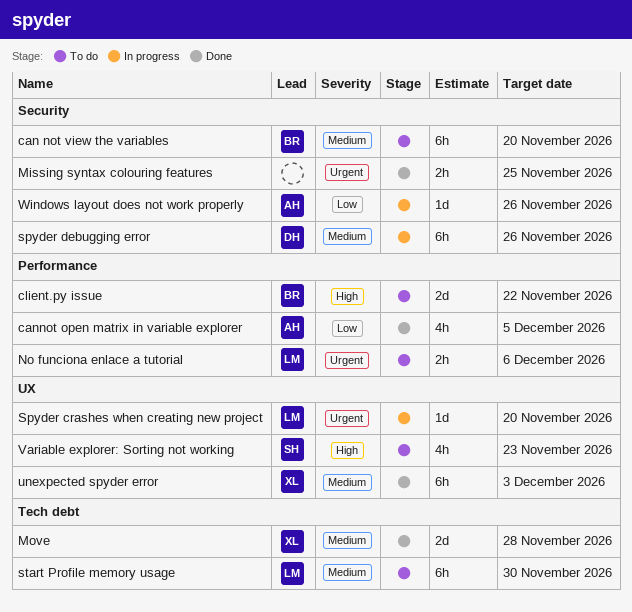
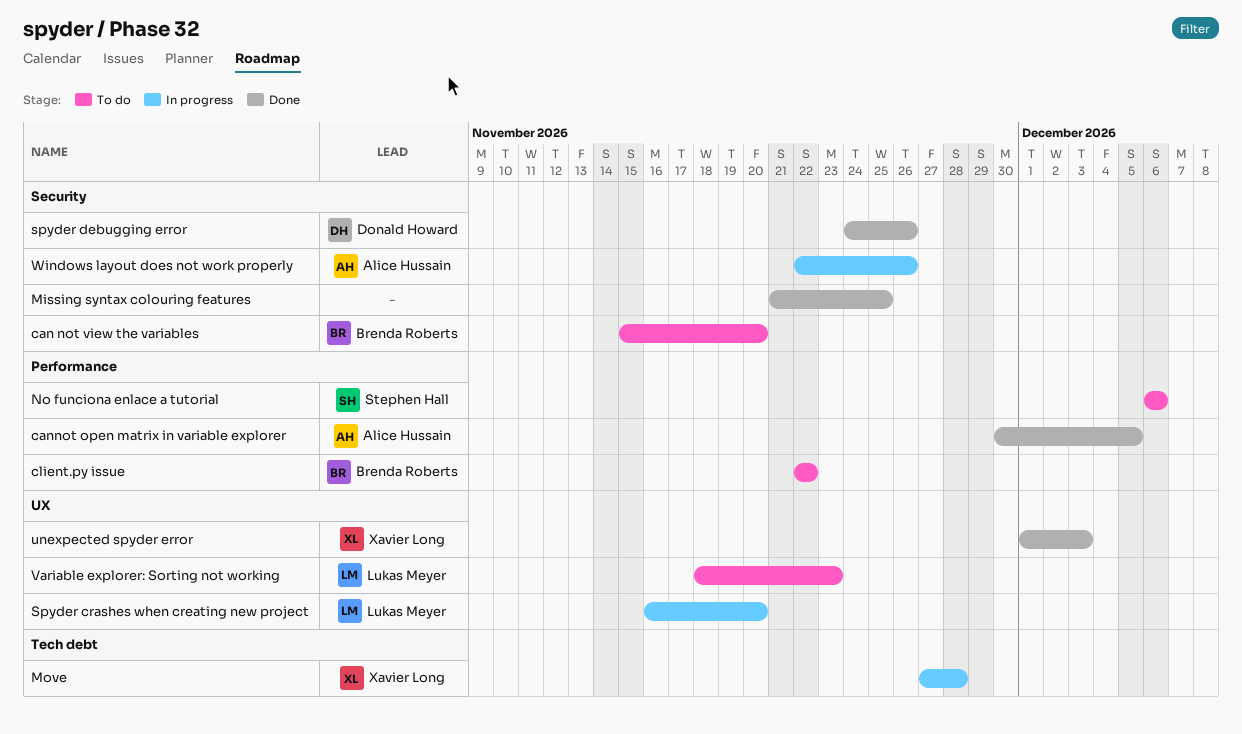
Move, status: Done -> In progress
No funciona enlace a tutorial, owner: Lukas Meyer -> Stephen Hall
spyder debugging error, status: In progress -> Done
start Profile memory usage: present -> none
Variable explorer: Sorting not working, owner: Stephen Hall -> Lukas Meyer

